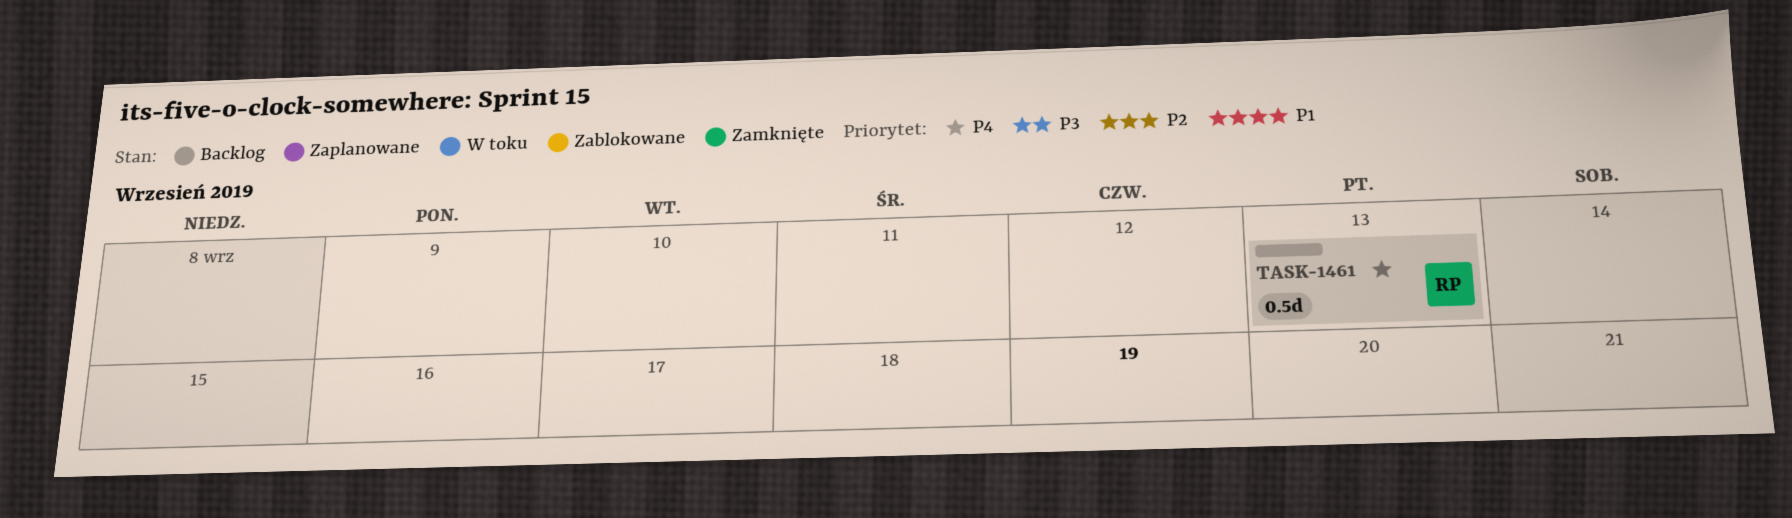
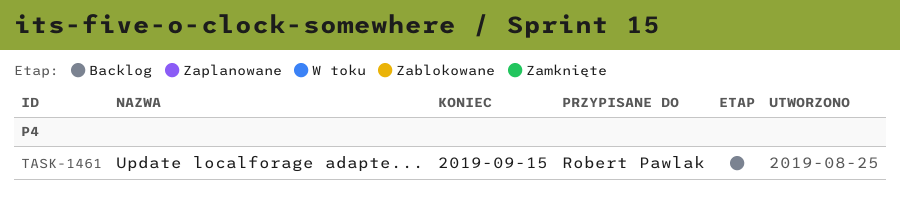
TASK-1461, due: Sep 13 -> Sep 15

